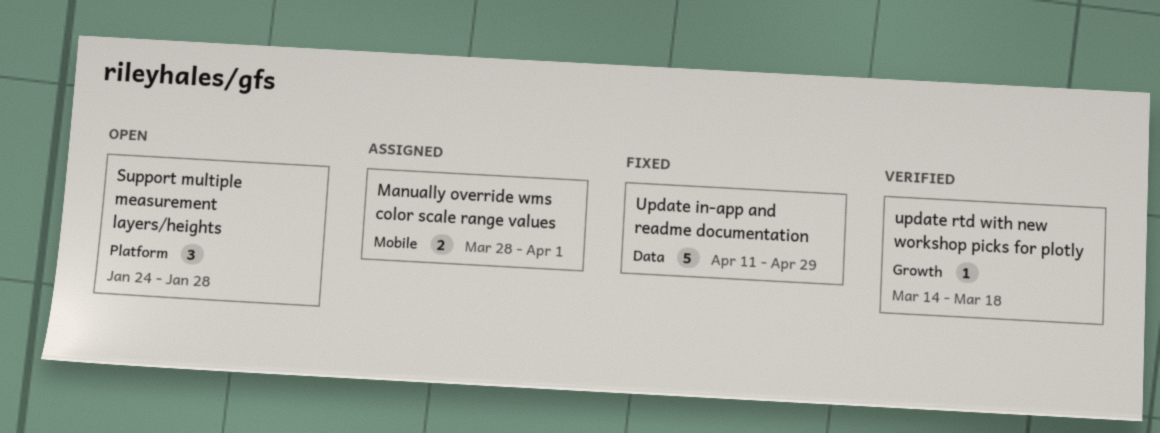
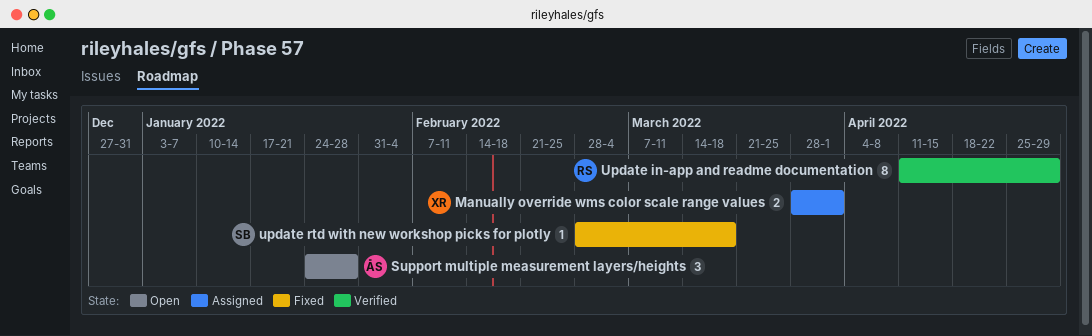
Update in-app and readme documentation, status: Fixed -> Verified
Update in-app and readme documentation, estimate: 5 -> 8
update rtd with new workshop picks for plotly, status: Verified -> Fixed
update rtd with new workshop picks for plotly, start: Mar 14 -> Feb 28

